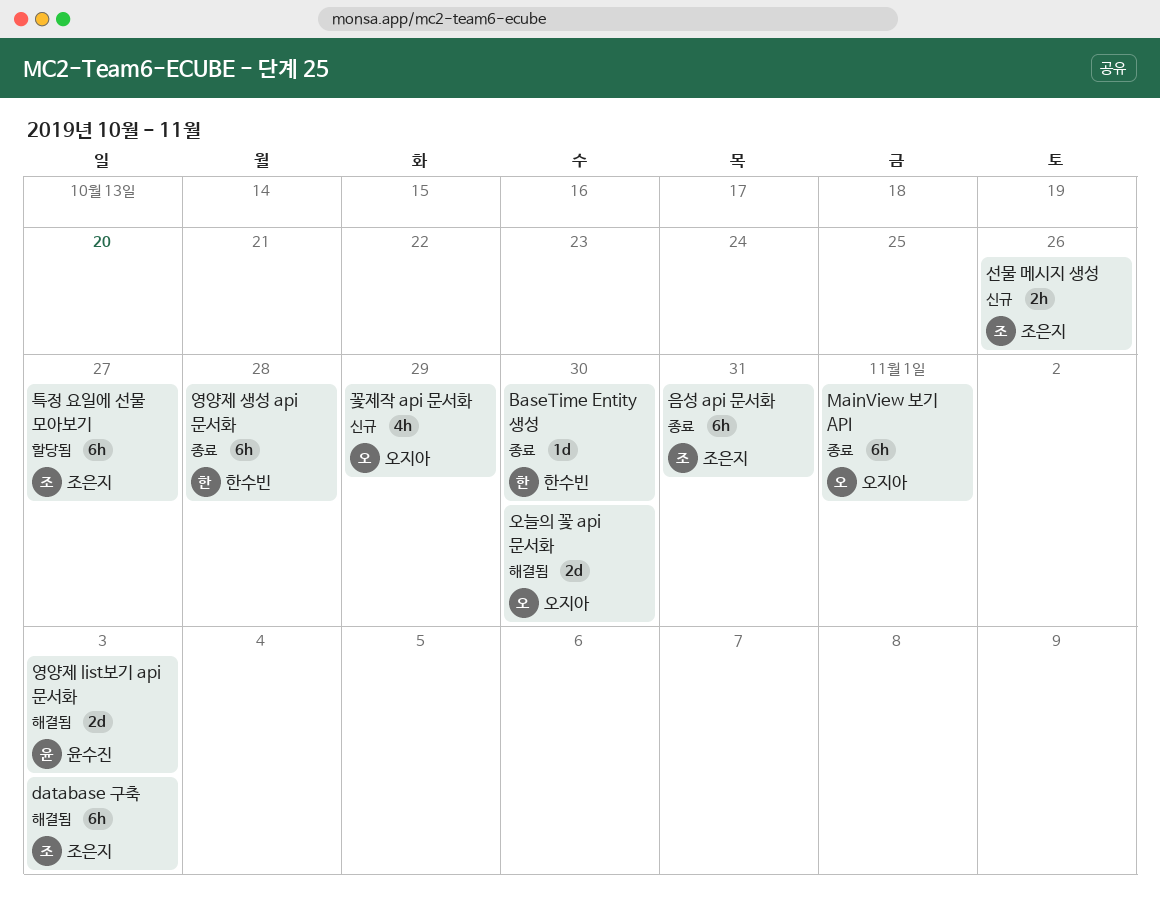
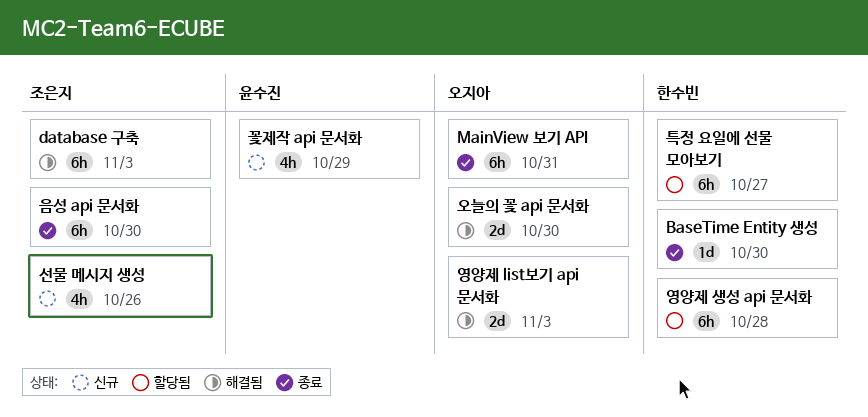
MainView 보기 API, due: Nov 1 -> Oct 31
꽃제작 api 문서화, owner: 오지아 -> 윤수진
선물 메시지 생성, estimate: 2h -> 4h
영양제 list보기 api 문서화, owner: 윤수진 -> 오지아
영양제 생성 api 문서화, status: 종료 -> 할당됨
음성 api 문서화, due: Oct 31 -> Oct 30
특정 요일에 선물 모아보기, owner: 조은지 -> 한수빈

